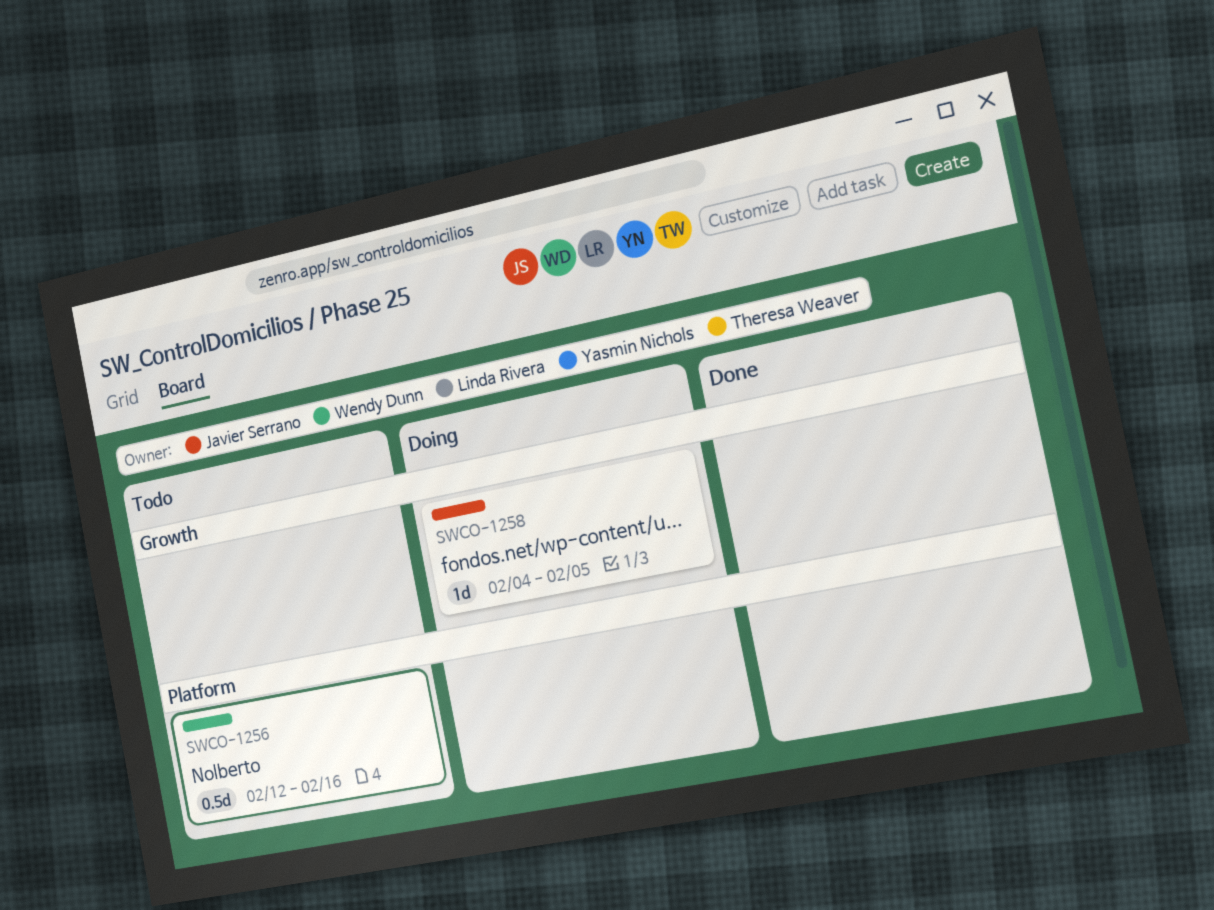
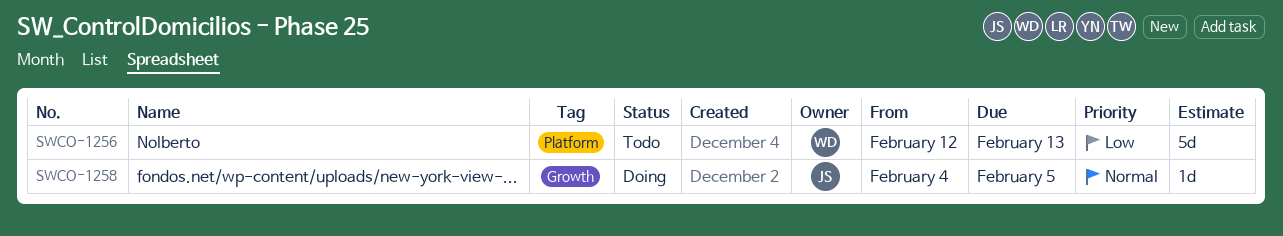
SWCO-1256, estimate: 0.5d -> 5d
SWCO-1256, due: Feb 16 -> Feb 13

